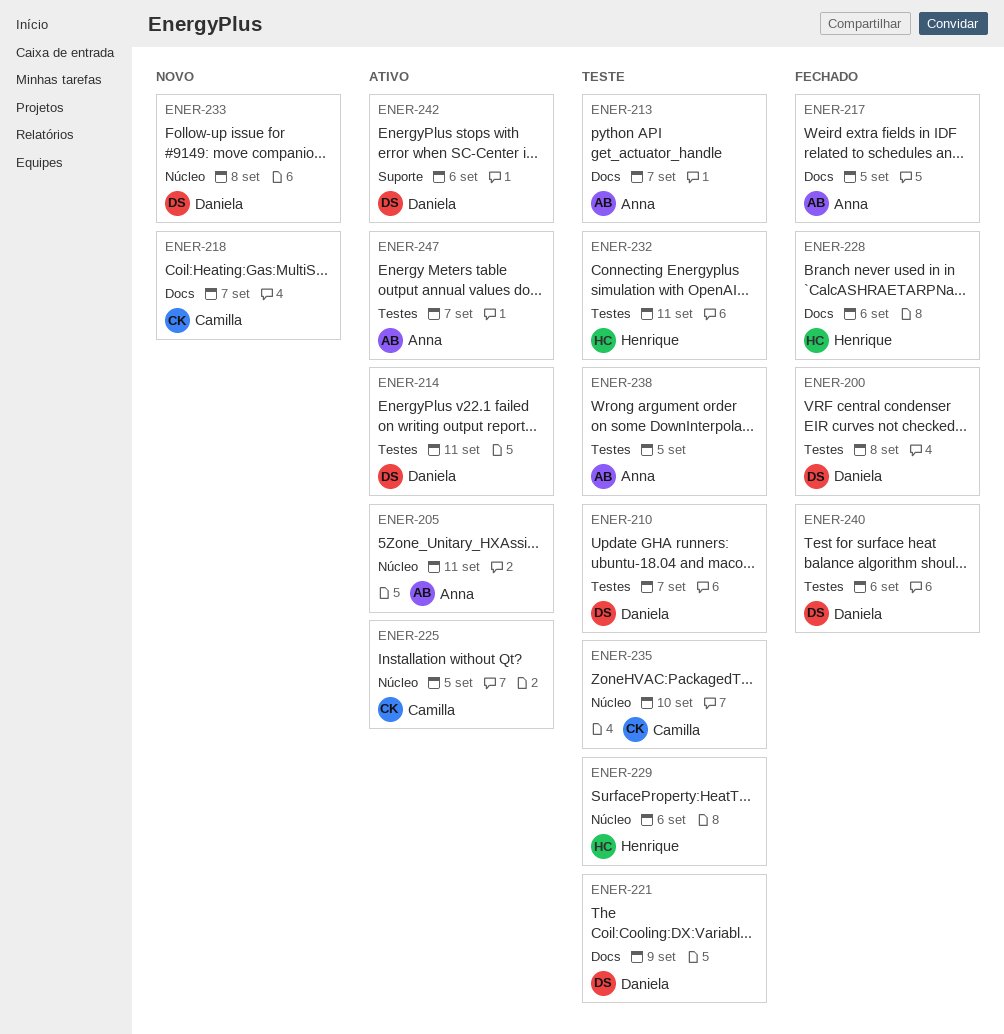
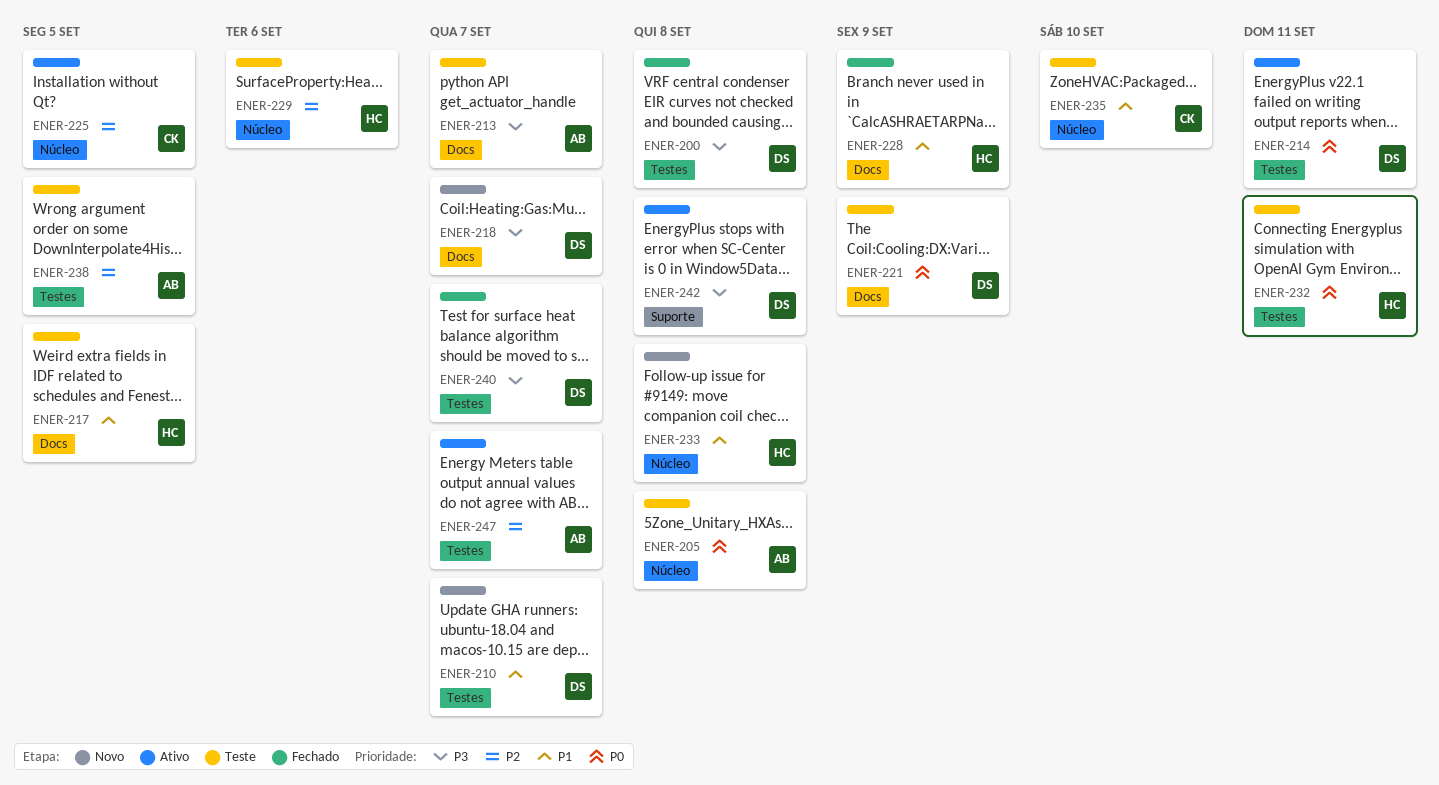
ENER-205, status: Ativo -> Teste
ENER-205, due: Sep 11 -> Sep 8
ENER-210, status: Teste -> Novo
ENER-217, status: Fechado -> Teste
ENER-217, owner: Anna -> Henrique
ENER-218, owner: Camilla -> Daniela
ENER-228, due: Sep 6 -> Sep 9
ENER-233, owner: Daniela -> Henrique
ENER-240, due: Sep 6 -> Sep 7
ENER-242, due: Sep 6 -> Sep 8

